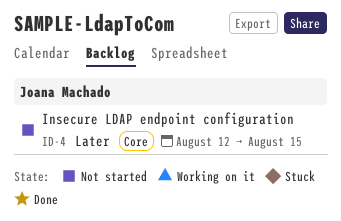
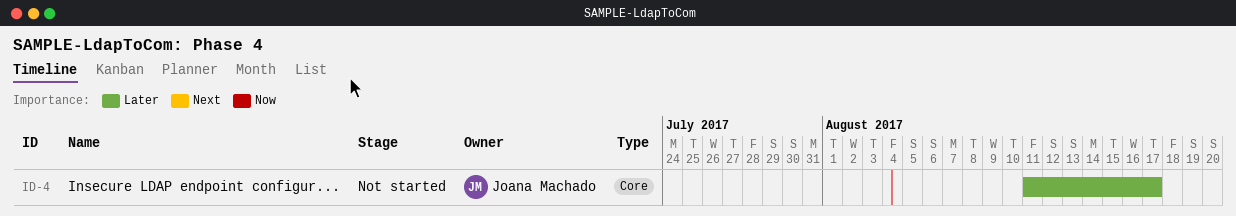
ID-4, start: Aug 12 -> Aug 11
ID-4, due: Aug 15 -> Aug 17

